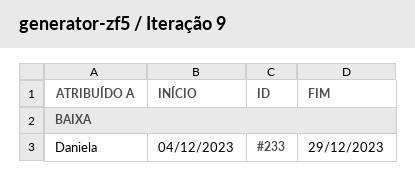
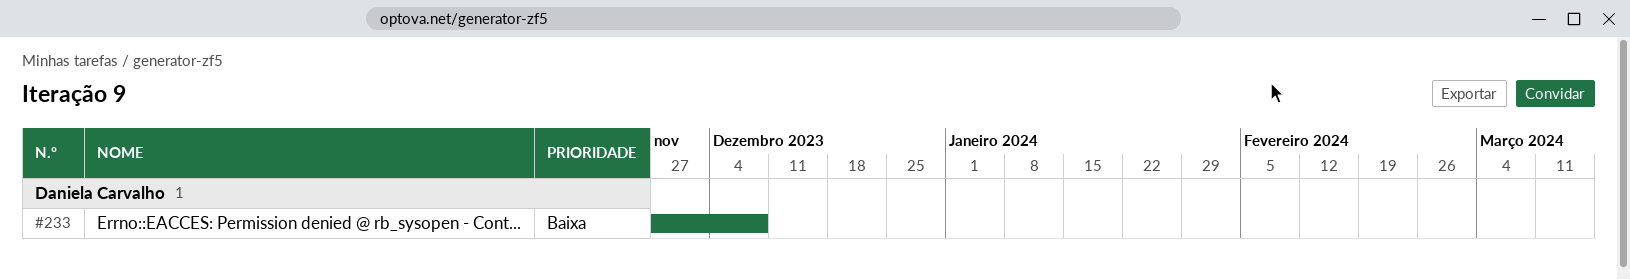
#233, start: Dec 4 -> Nov 27
#233, due: Dec 29 -> Dec 8

